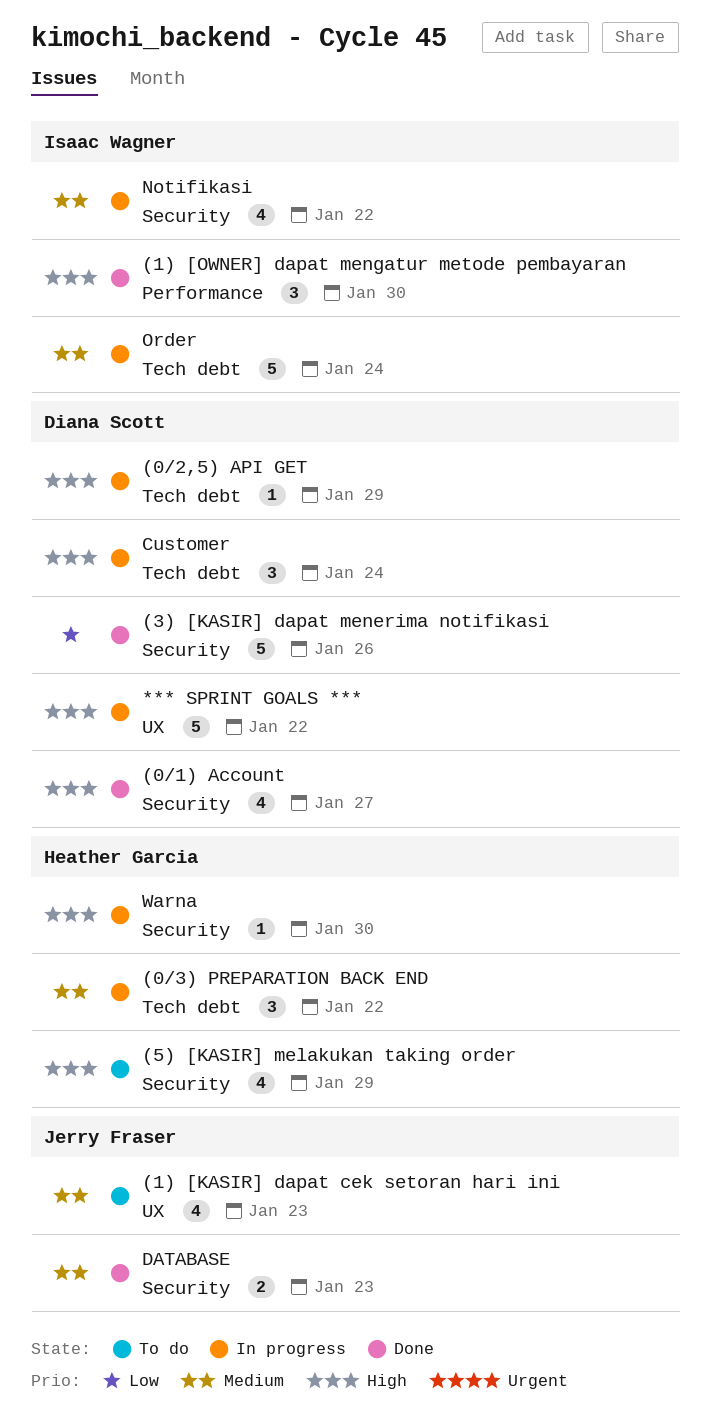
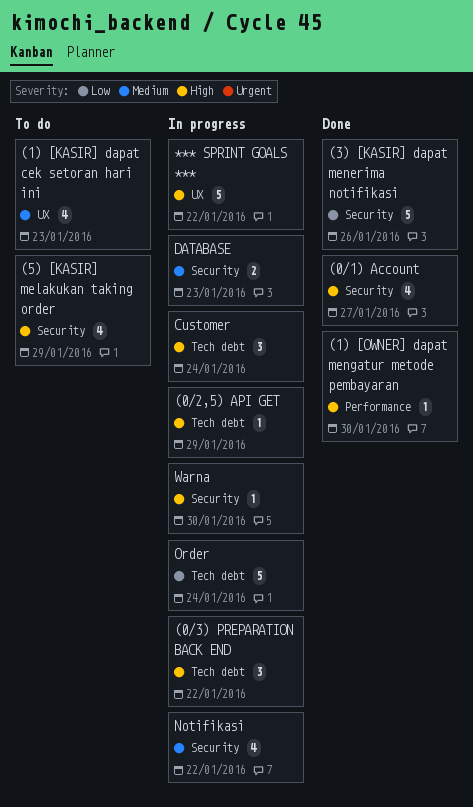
(0/3) PREPARATION BACK END, priority: Medium -> High
(1) [OWNER] dapat mengatur metode pembayaran, estimate: 3 -> 1
DATABASE, status: Done -> In progress
Order, priority: Medium -> Low

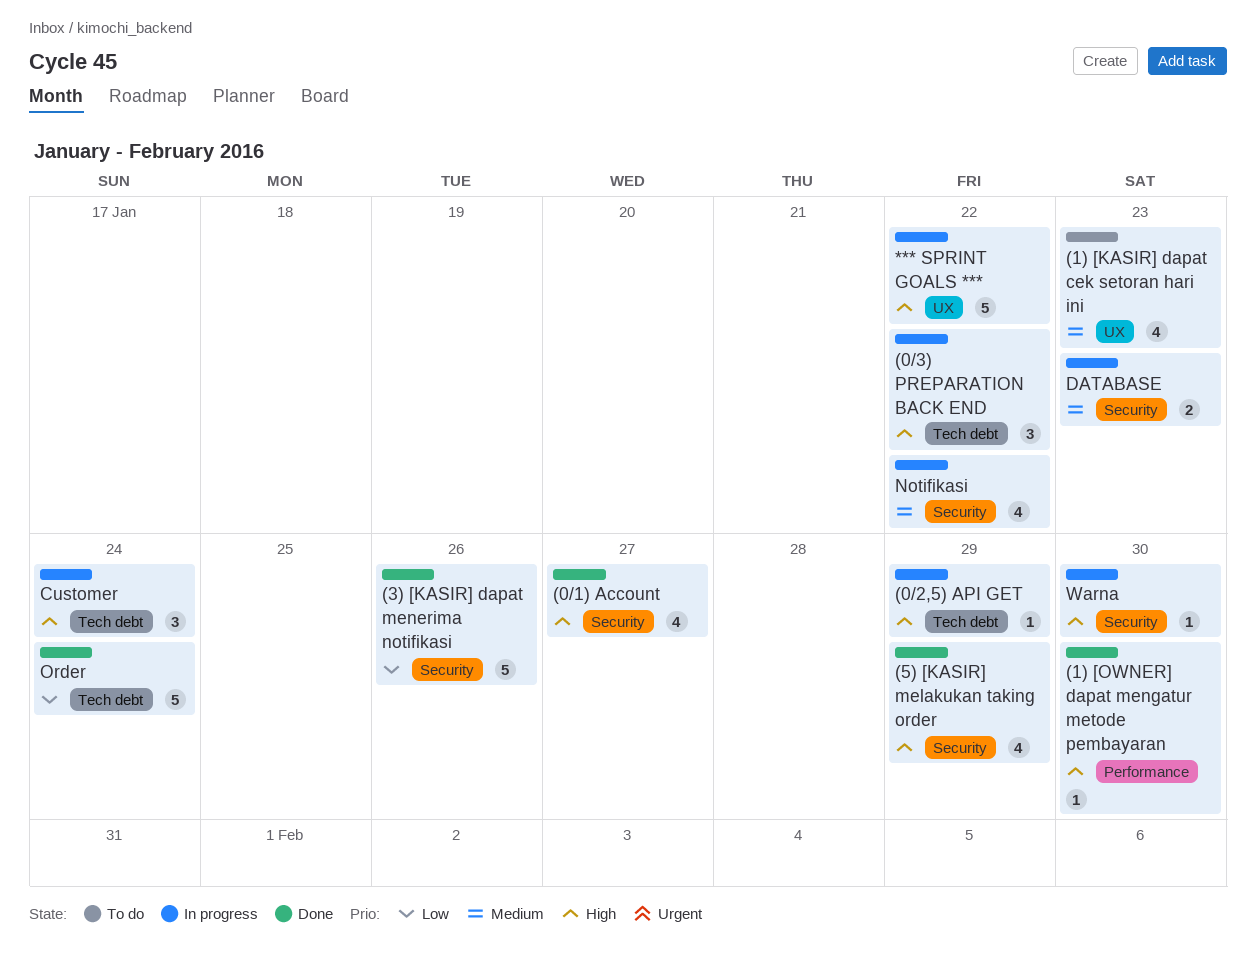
(5) [KASIR] melakukan taking order, status: To do -> Done
Order, status: In progress -> Done

